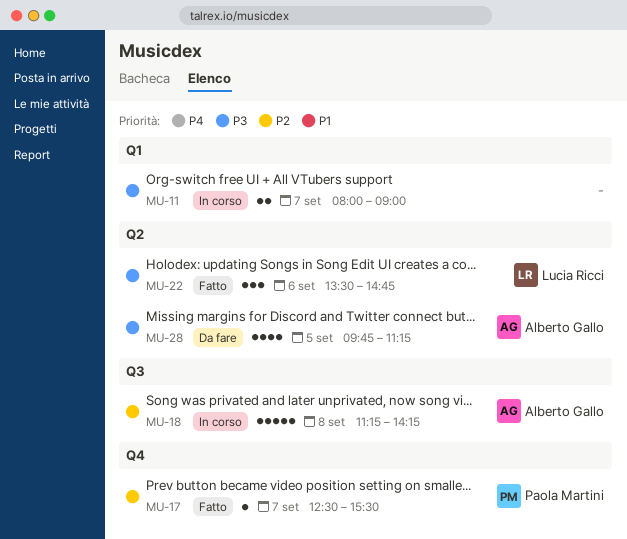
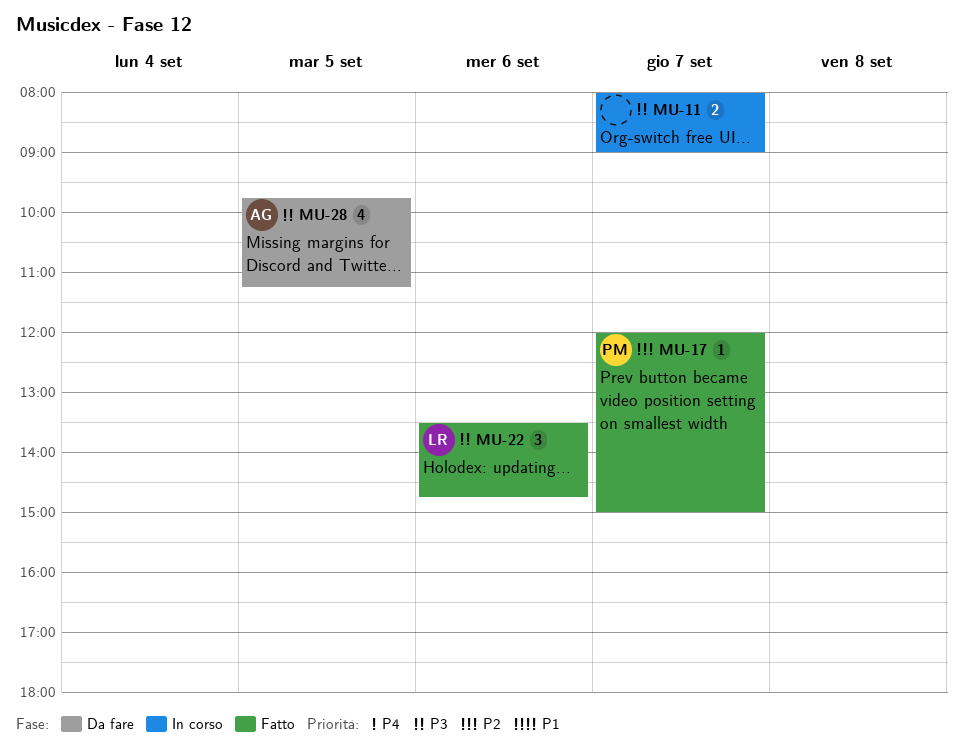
MU-17, begins: 12:30 -> 12:00
MU-17, ends: 15:30 -> 15:00
MU-18: present -> none

